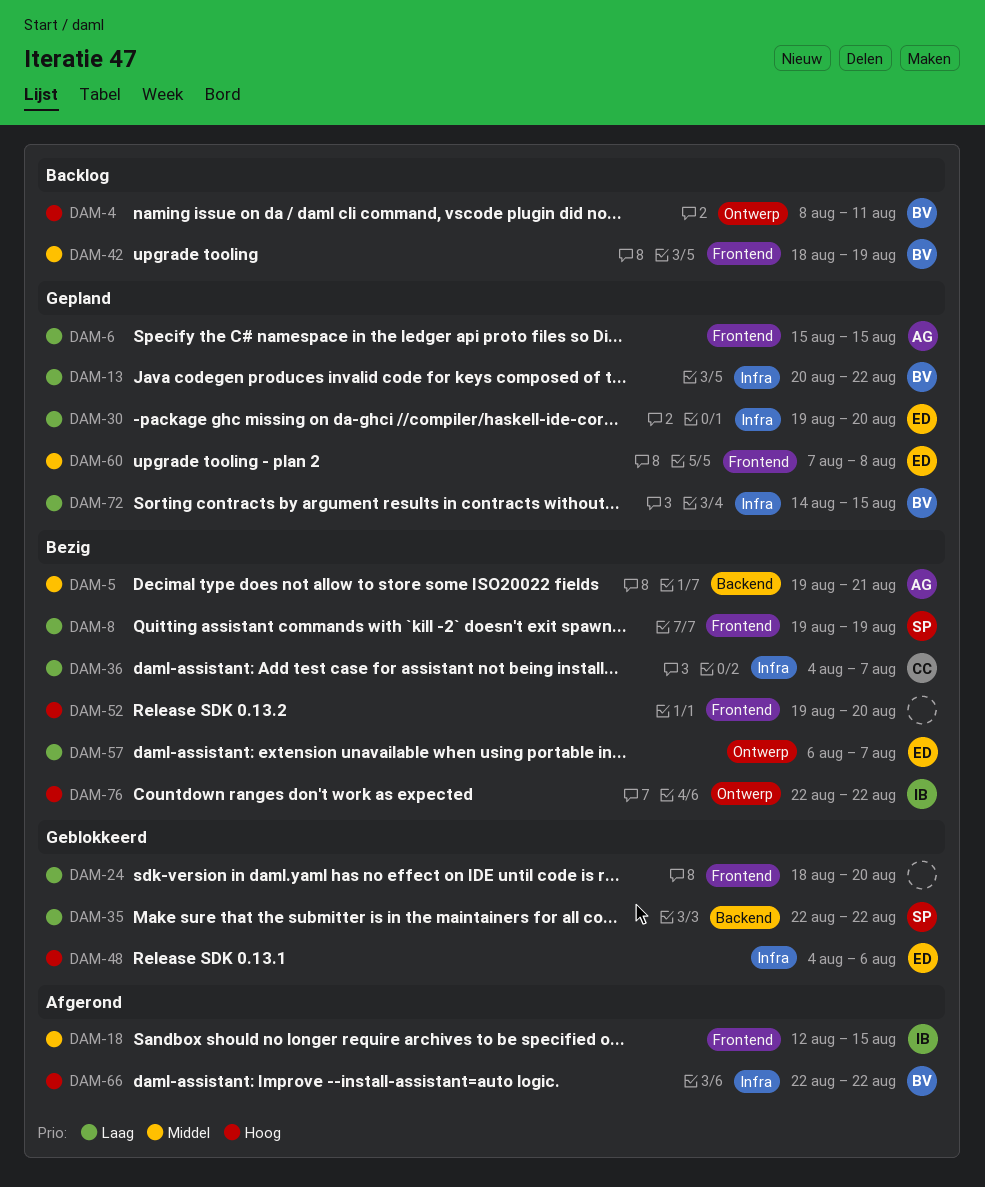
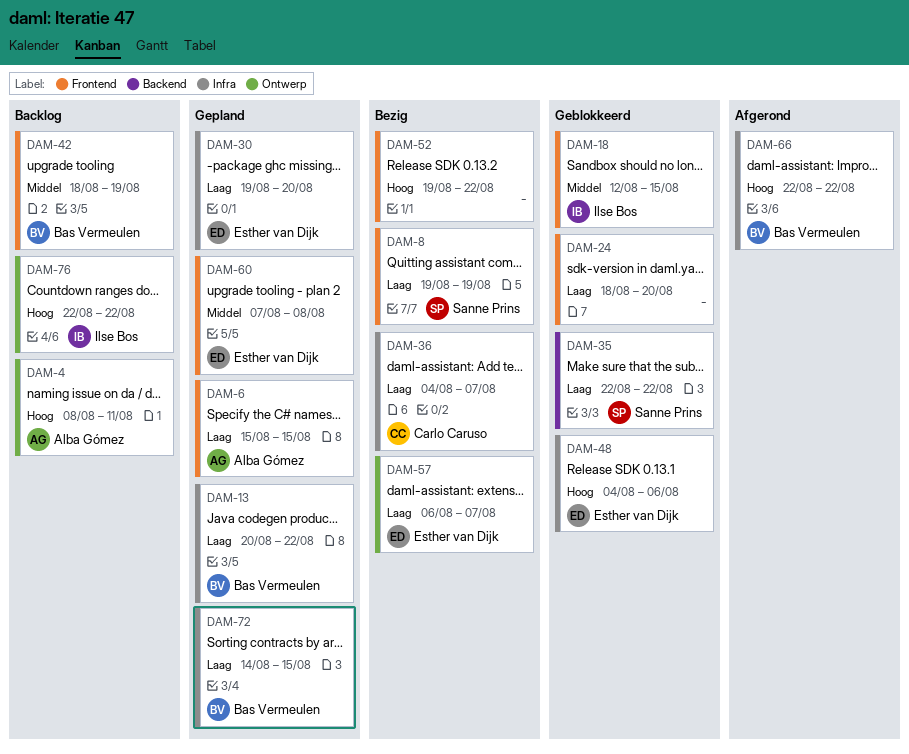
DAM-4, owner: Bas Vermeulen -> Alba Gómez
DAM-5: present -> none
DAM-18, status: Afgerond -> Geblokkeerd
DAM-52, due: Aug 20 -> Aug 22
DAM-76, status: Bezig -> Backlog

